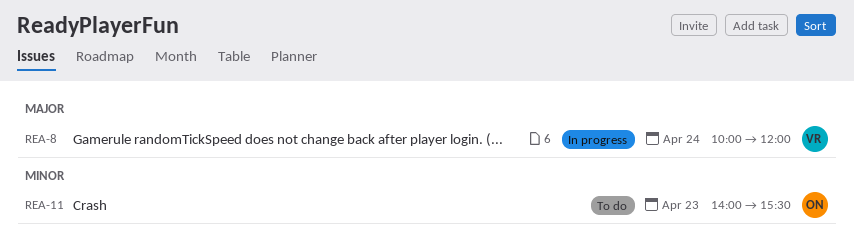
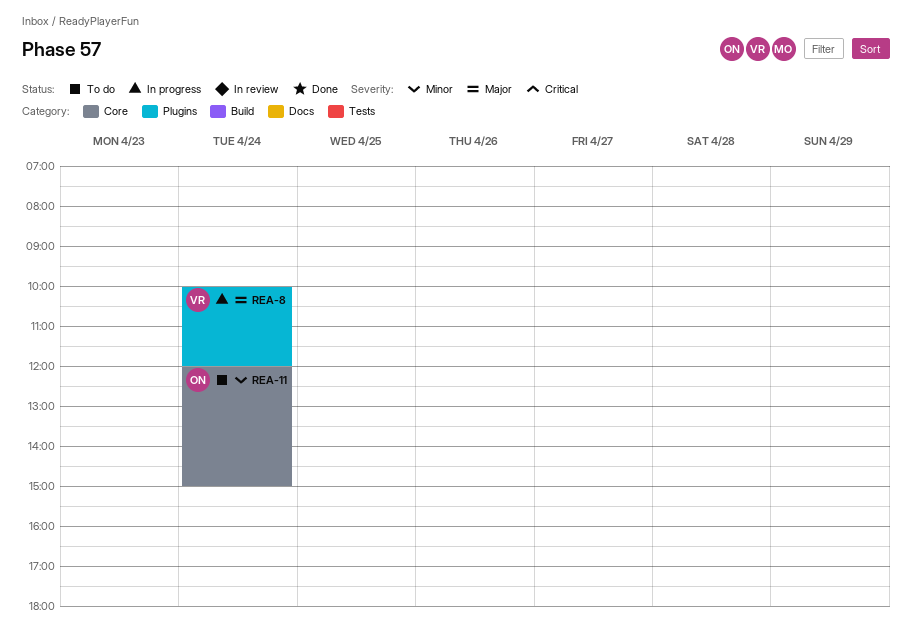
REA-11, day: Apr 23 -> Apr 24
REA-11, begins: 14:00 -> 12:00
REA-11, ends: 15:30 -> 15:00

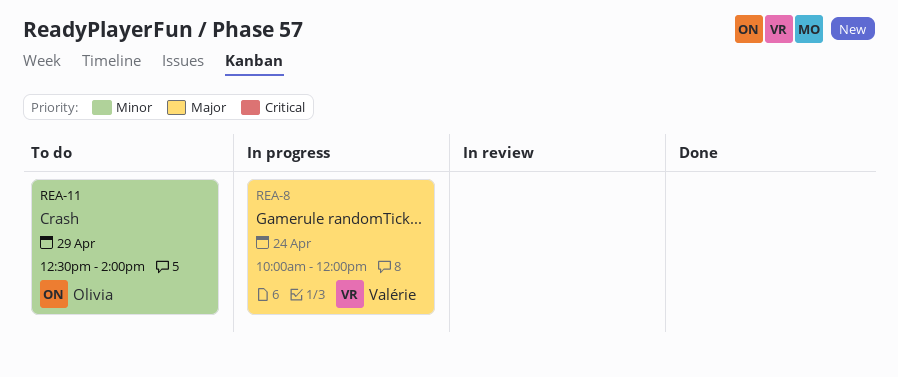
REA-11, day: Apr 24 -> Apr 29
REA-11, begins: 12:00 -> 12:30
REA-11, ends: 15:00 -> 14:00

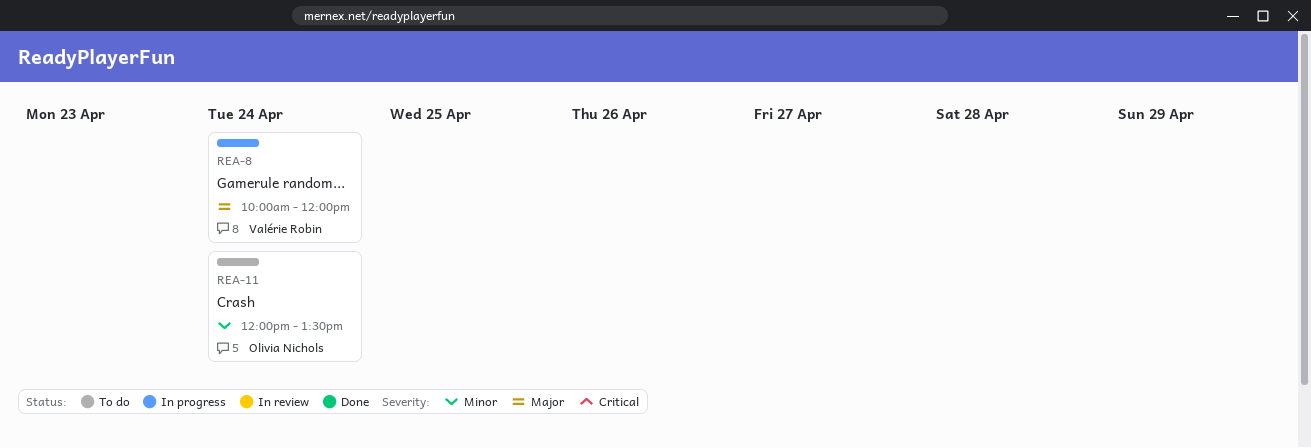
REA-11, day: Apr 29 -> Apr 24
REA-11, begins: 12:30 -> 12:00
REA-11, ends: 14:00 -> 13:30

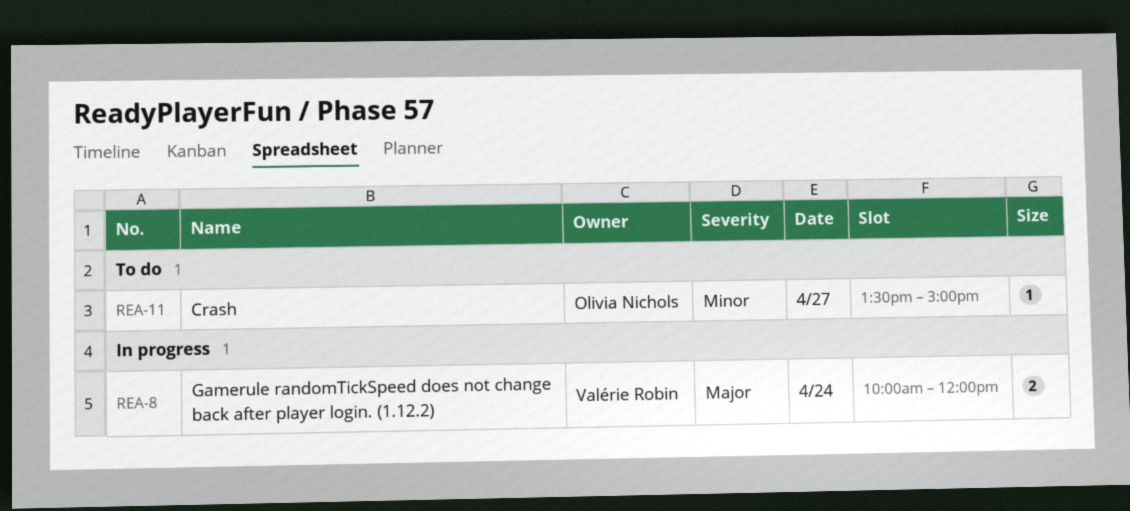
REA-11, day: Apr 24 -> Apr 27
REA-11, begins: 12:00 -> 13:30
REA-11, ends: 13:30 -> 15:00

